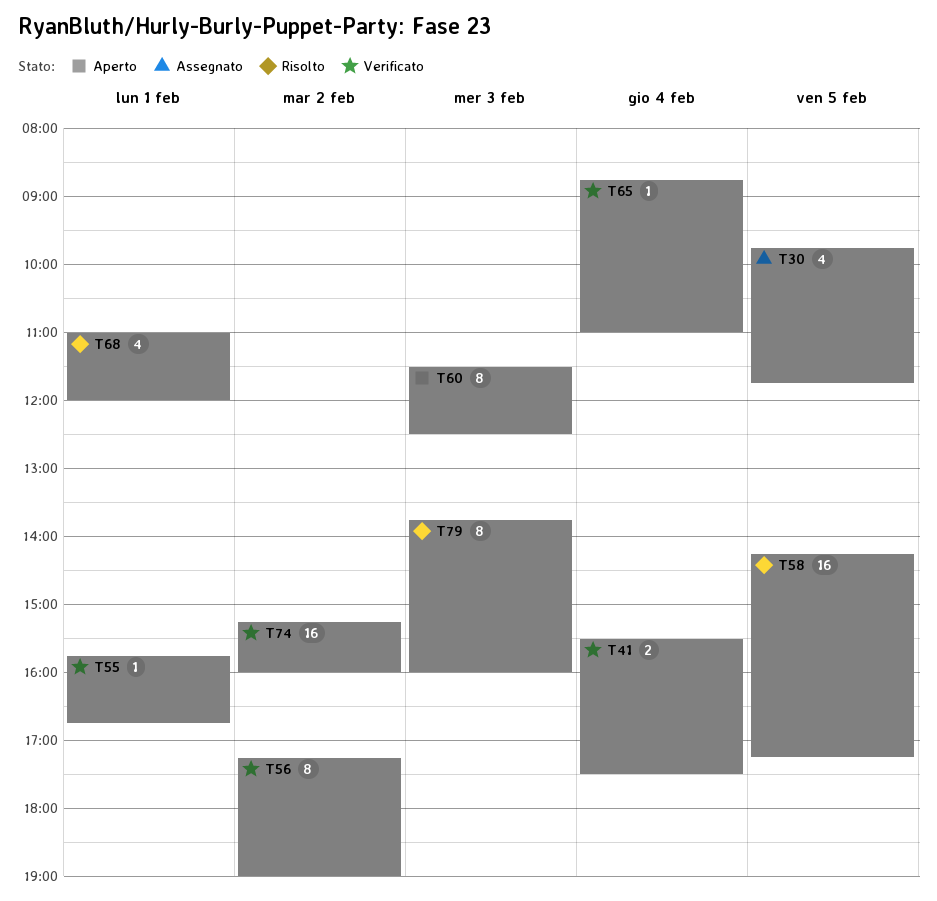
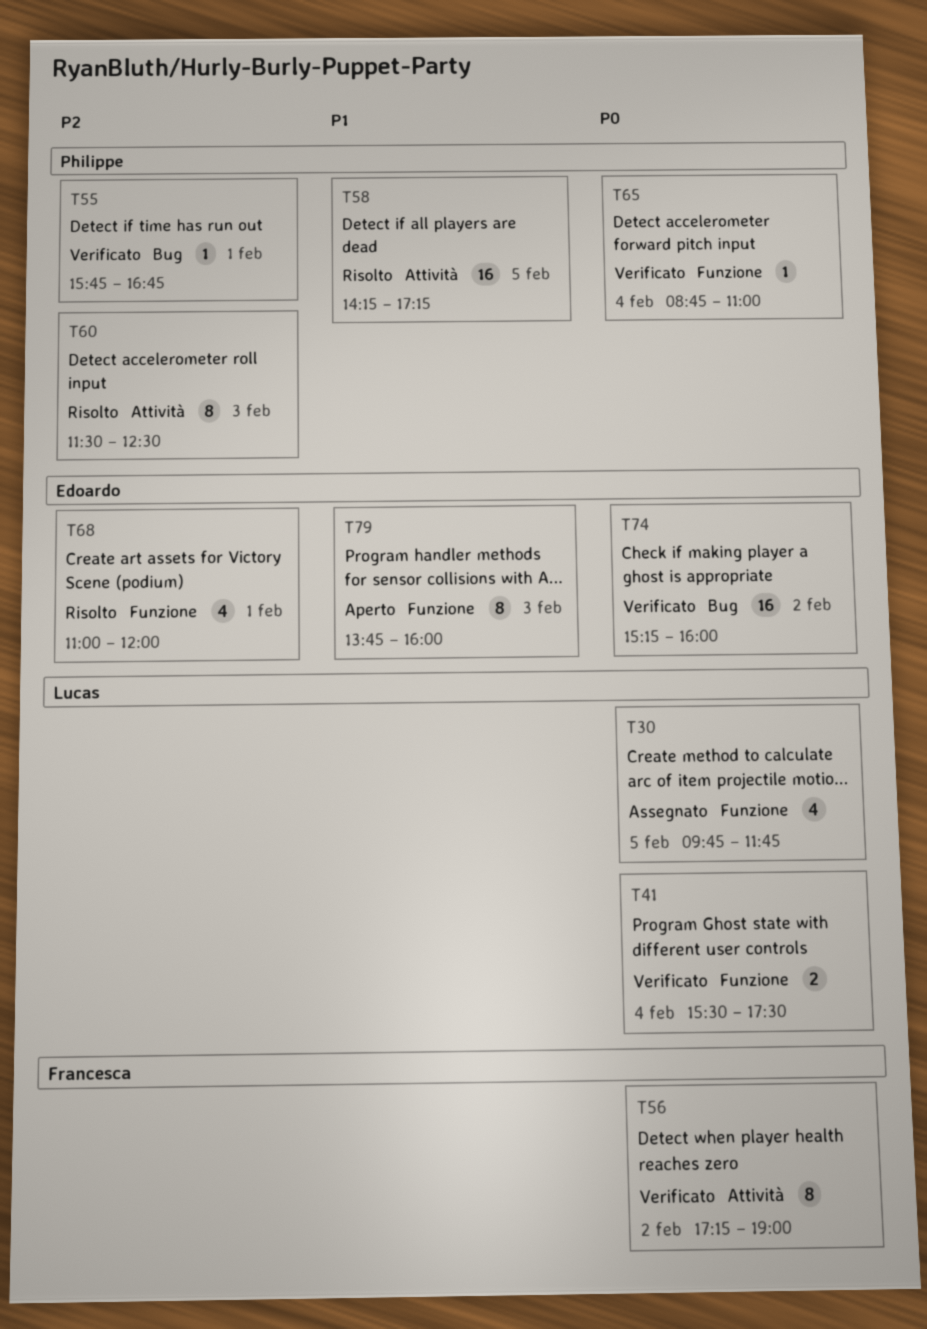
T60, status: Aperto -> Risolto
T79, status: Risolto -> Aperto

